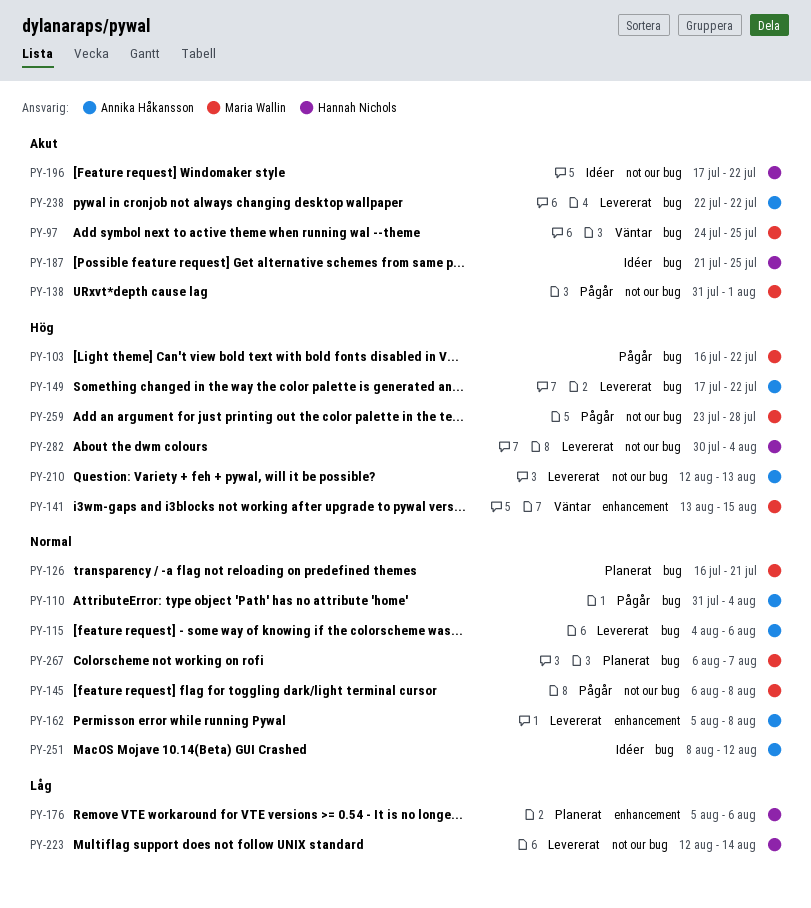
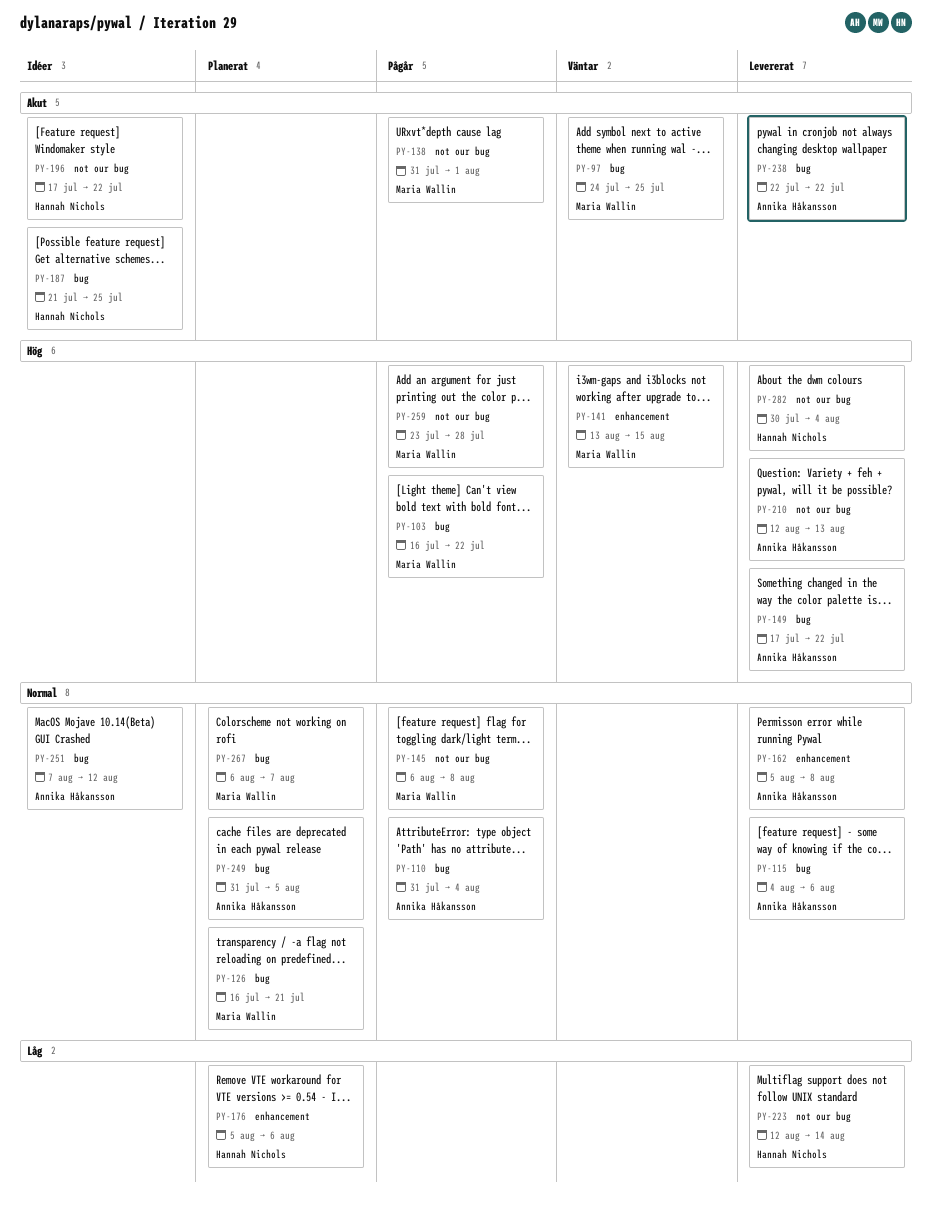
PY-249: none -> present
PY-251, start: Aug 8 -> Aug 7

